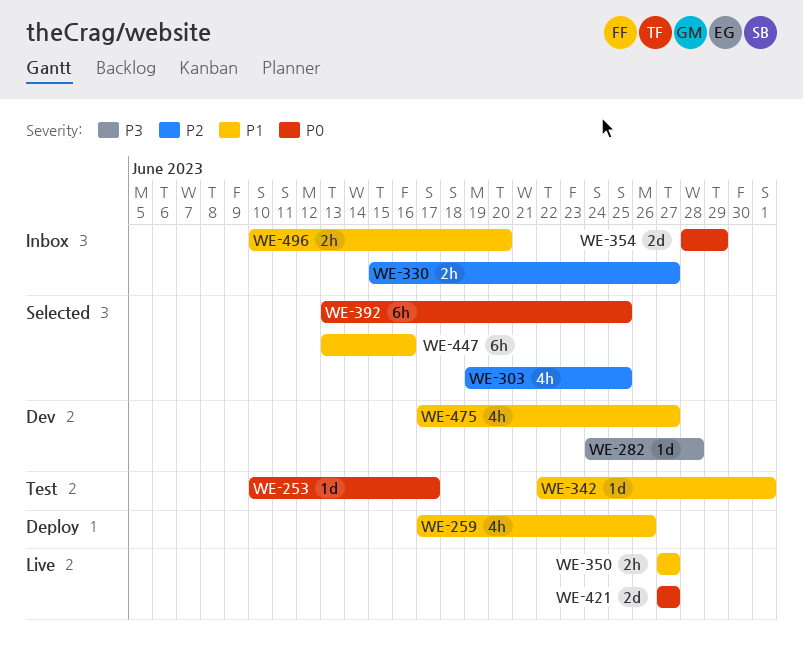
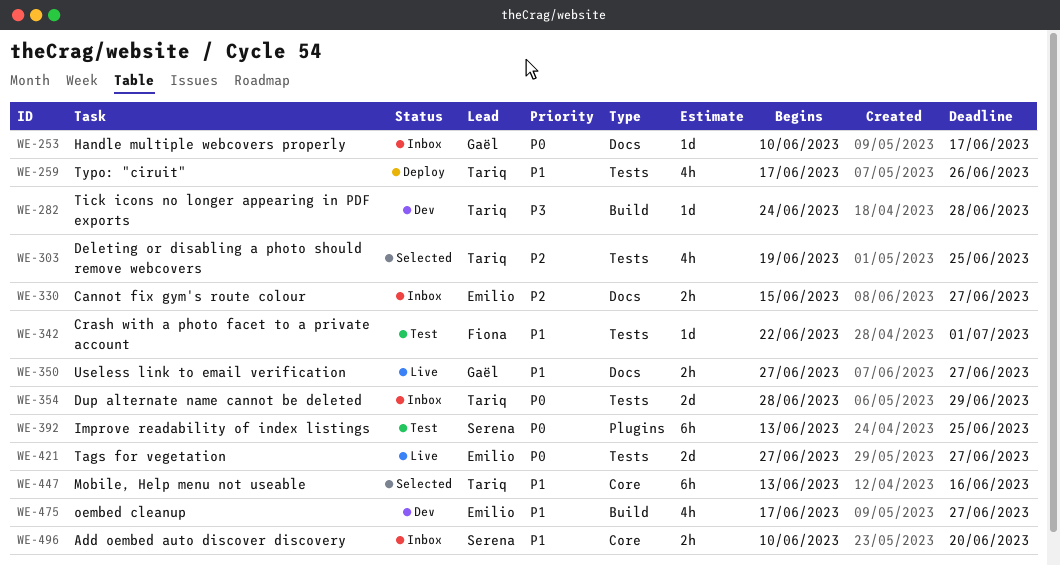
WE-253, status: Test -> Inbox
WE-392, status: Selected -> Test

